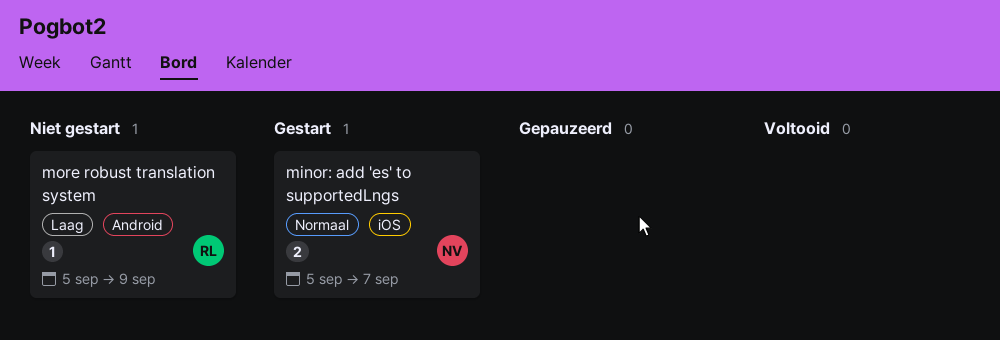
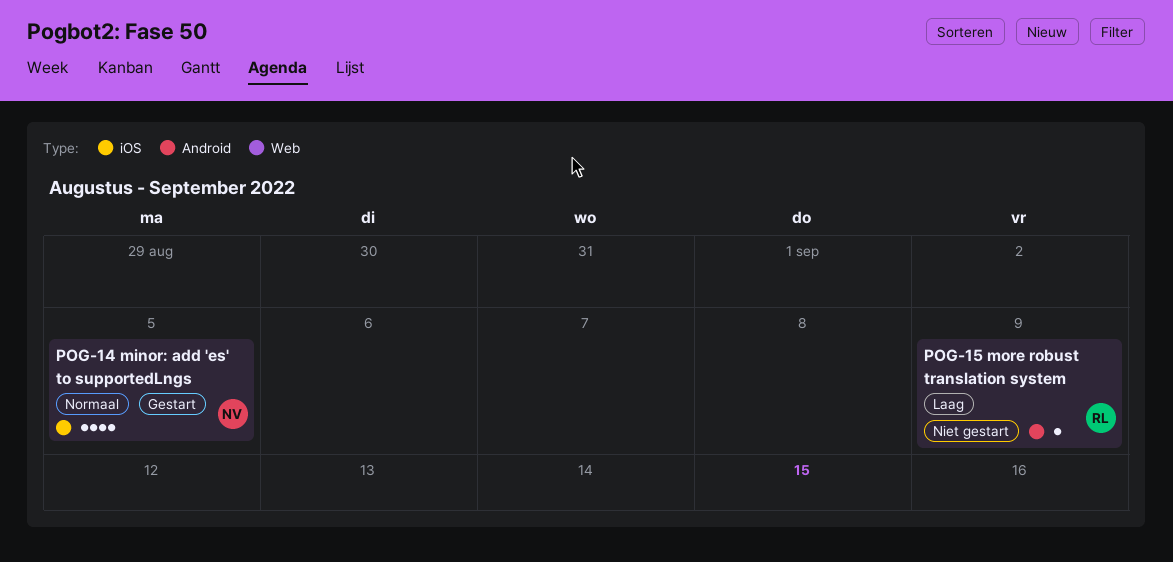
minor: add 'es' to supportedLngs, estimate: 2 -> 4
minor: add 'es' to supportedLngs, due: Sep 7 -> Sep 5

